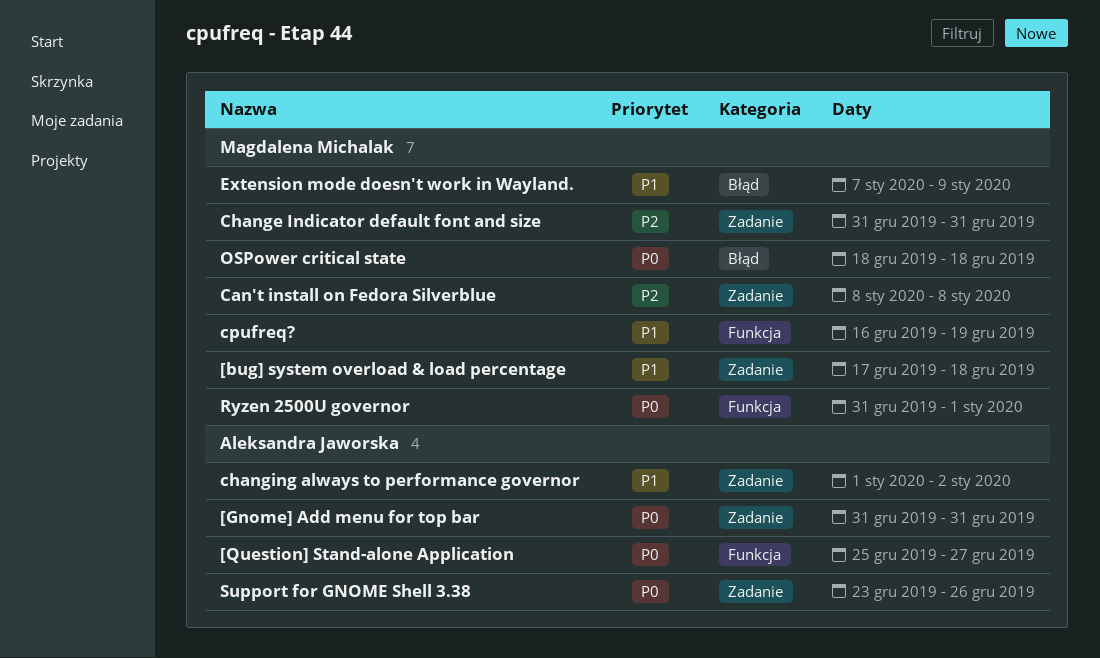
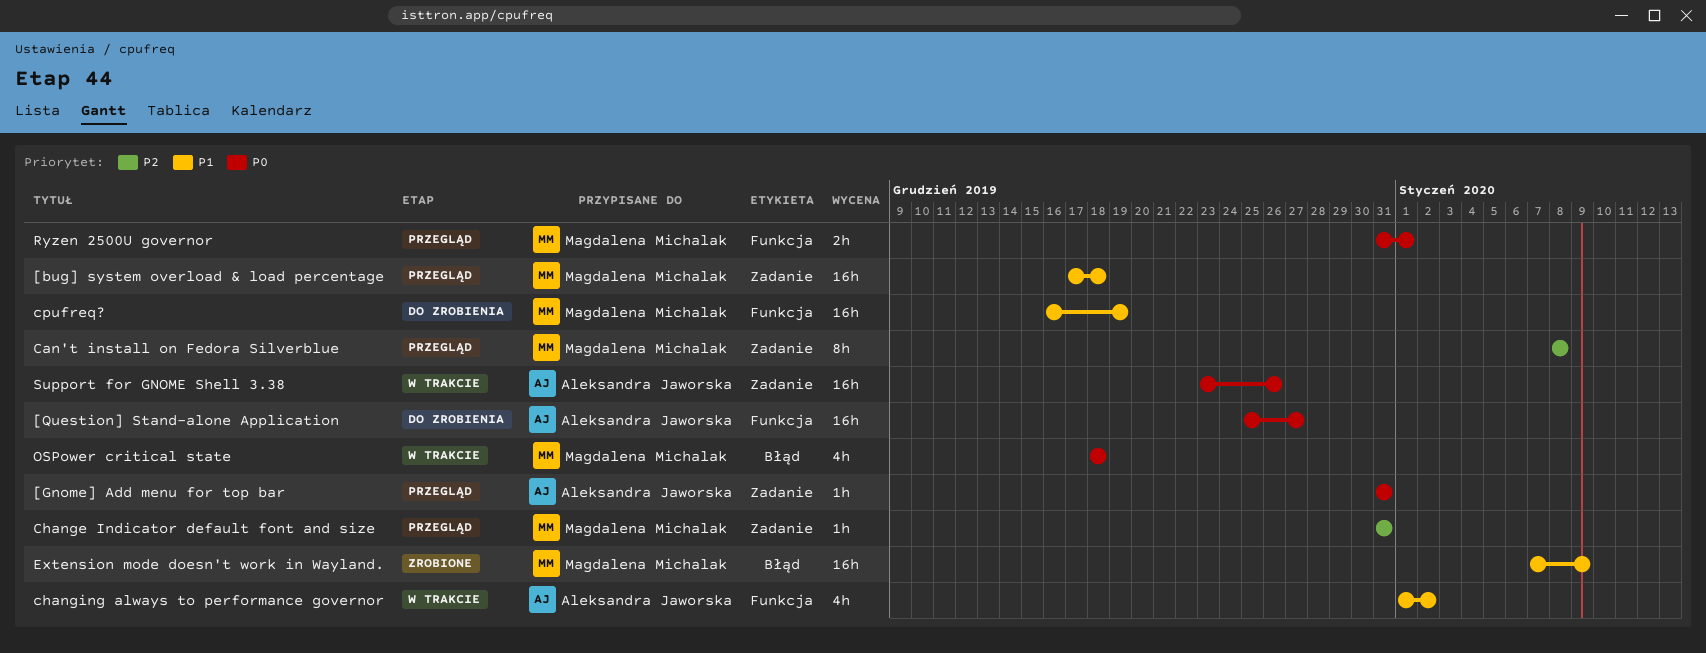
changing always to performance governor, label: Zadanie -> Funkcja

